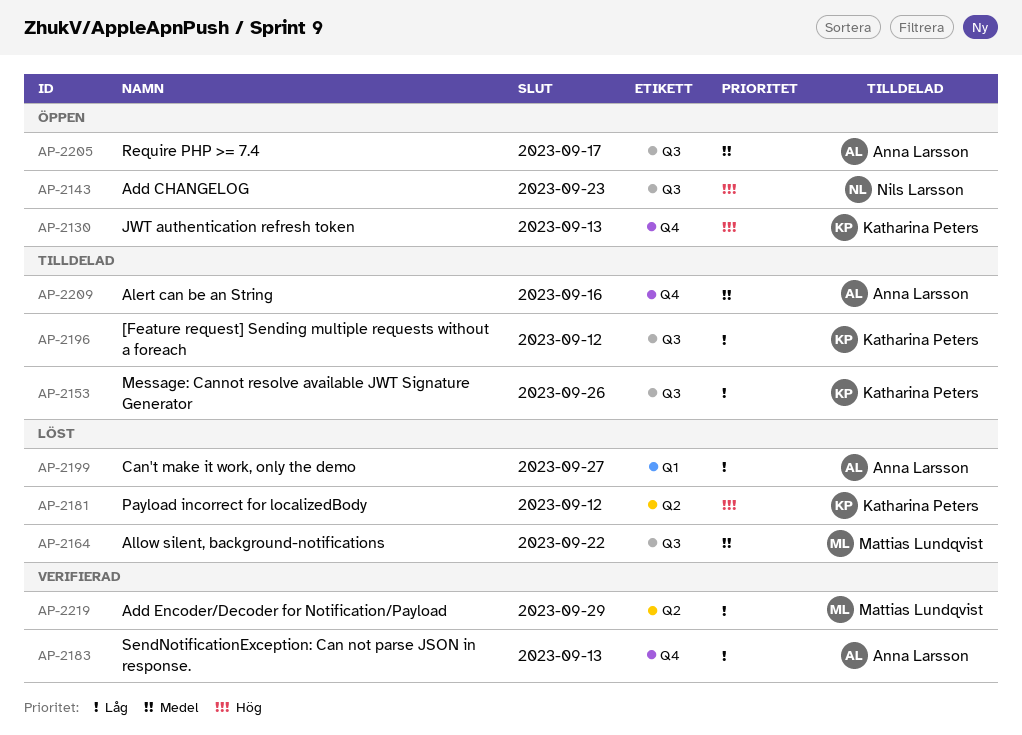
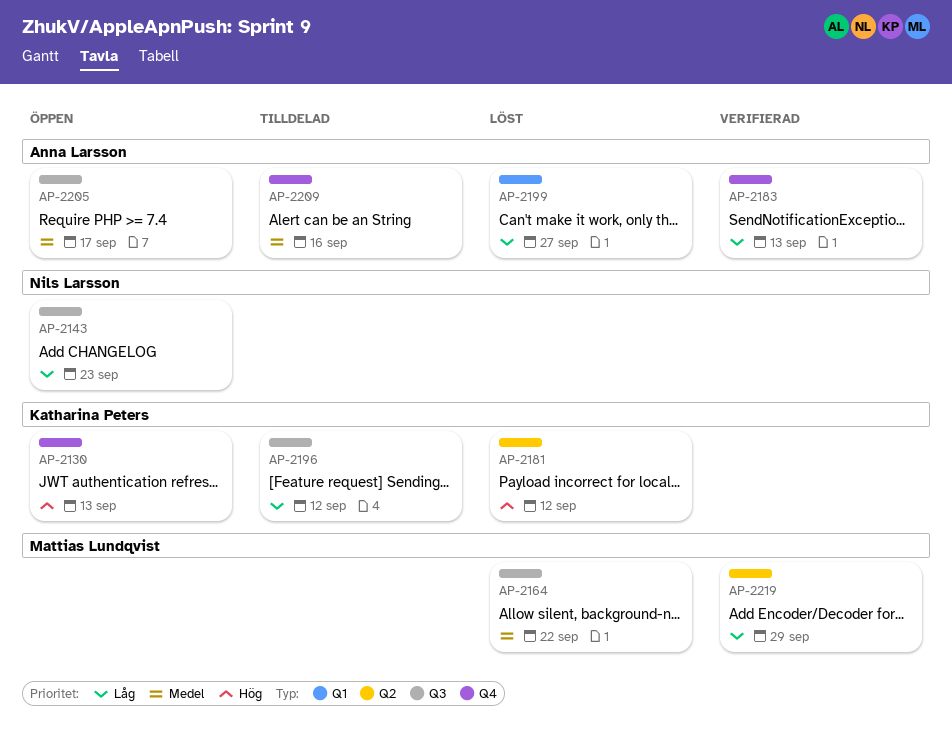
AP-2143, priority: Hög -> Låg
AP-2153: present -> none

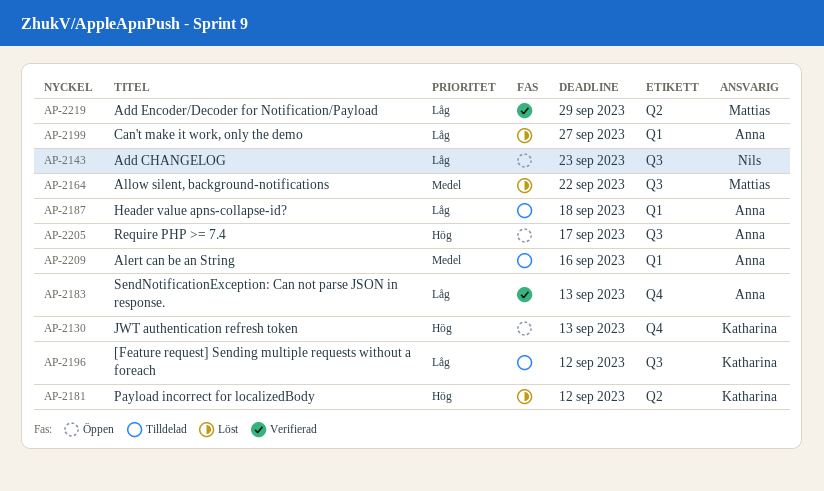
AP-2187: none -> present
AP-2205, priority: Medel -> Hög
AP-2209, label: Q4 -> Q1

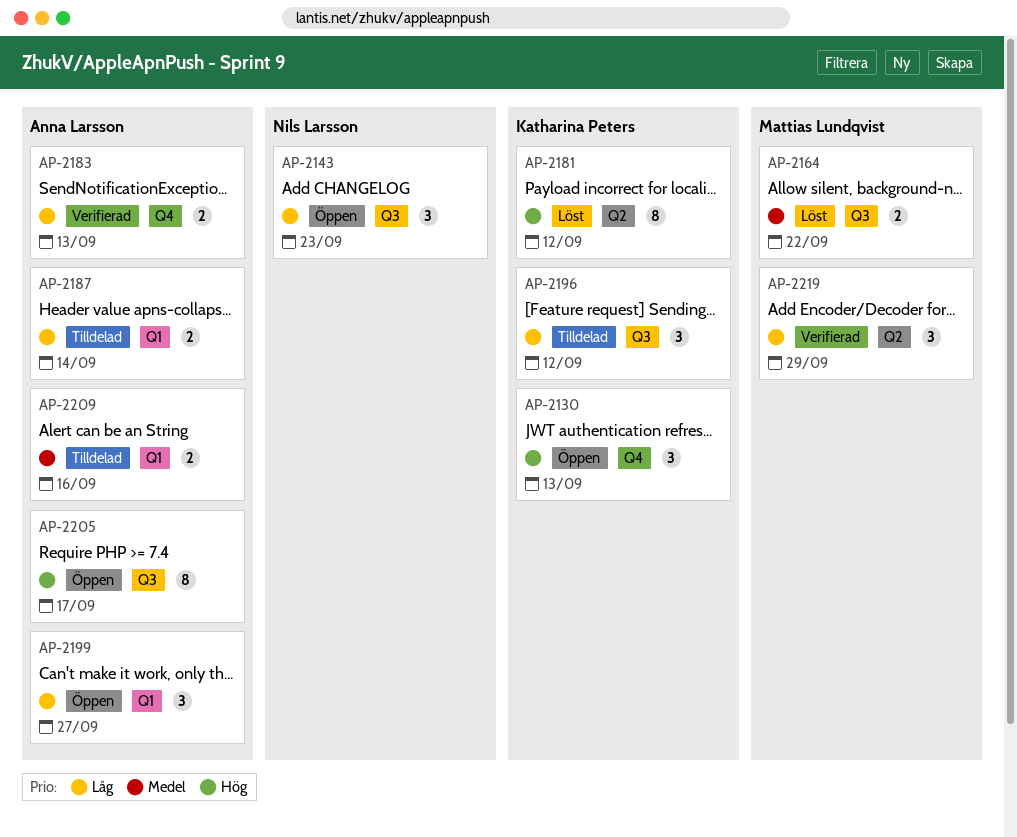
AP-2187, due: Sep 18 -> Sep 14
AP-2199, status: Löst -> Öppen

